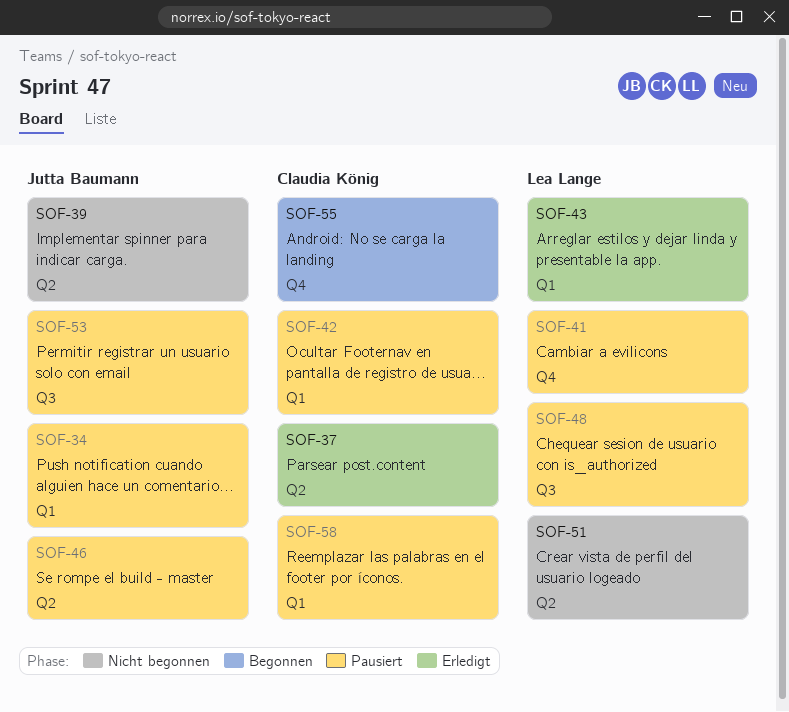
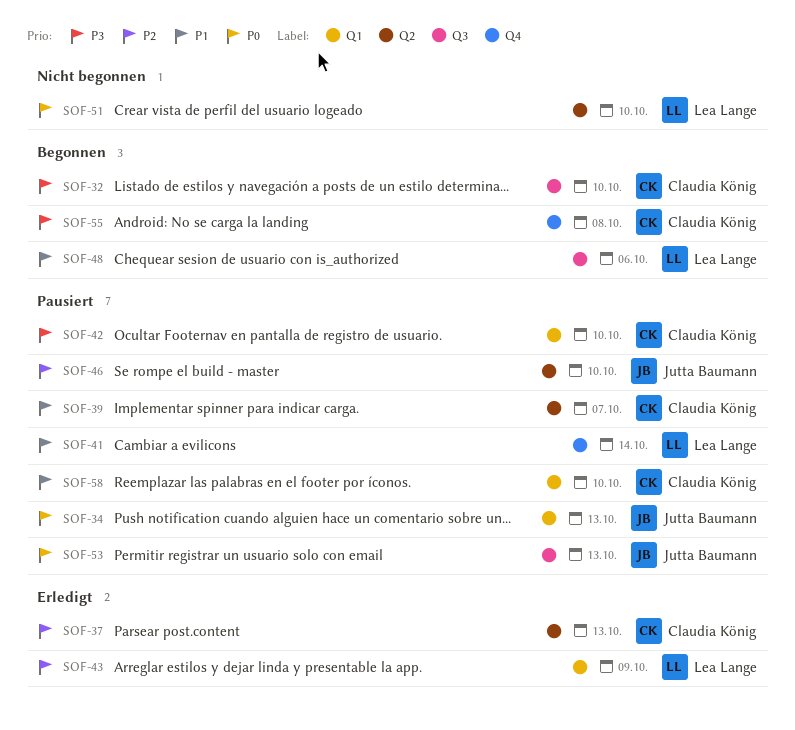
SOF-32: none -> present
SOF-39, status: Nicht begonnen -> Pausiert
SOF-39, owner: Jutta Baumann -> Claudia König
SOF-48, status: Pausiert -> Begonnen

